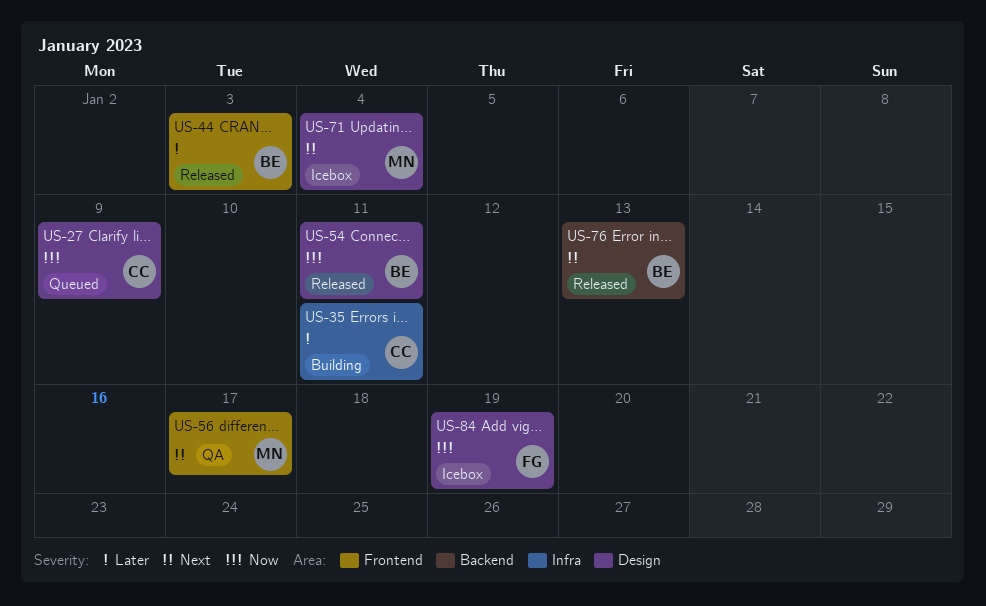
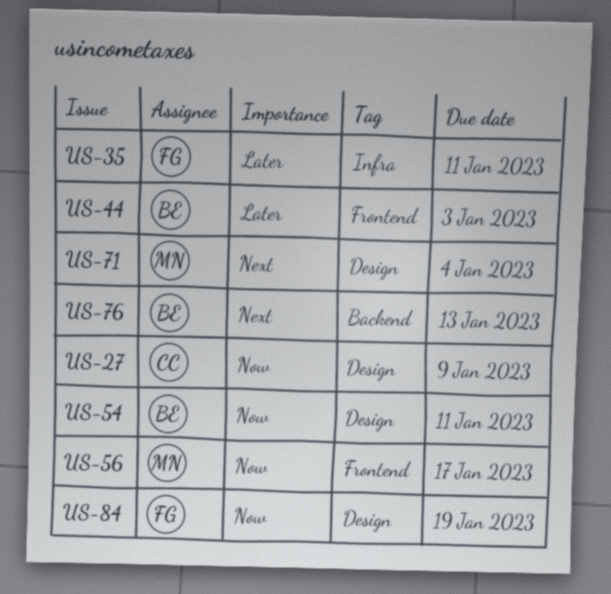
US-35, owner: CC -> FG
US-56, priority: Next -> Now

